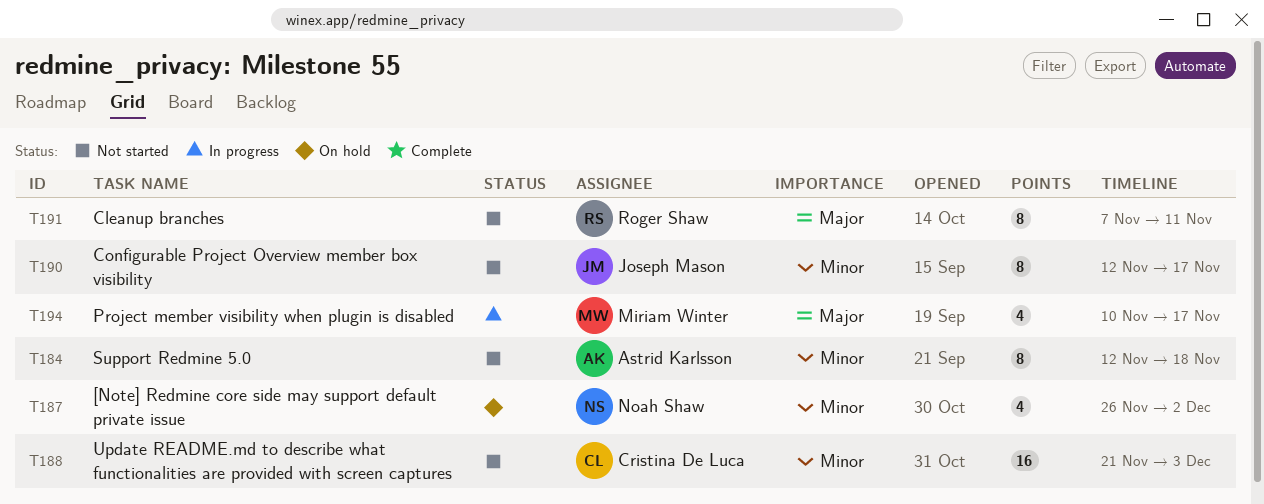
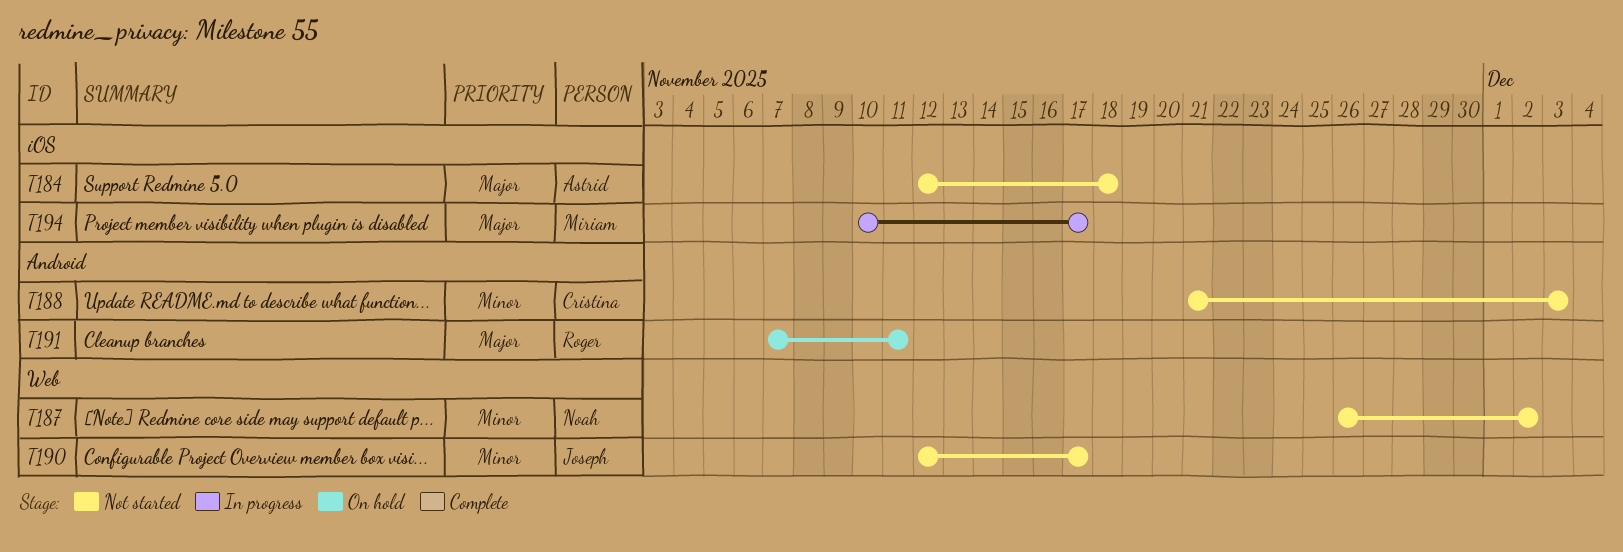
T184, priority: Minor -> Major
T187, status: On hold -> Not started
T191, status: Not started -> On hold

